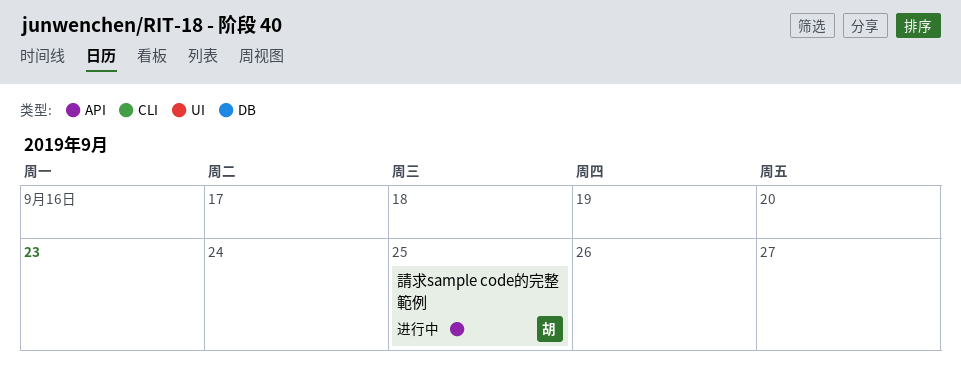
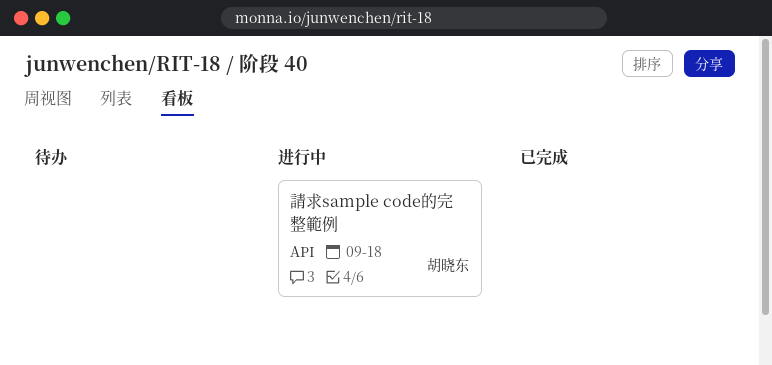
請求sample code的完整範例, due: Sep 25 -> Sep 18

